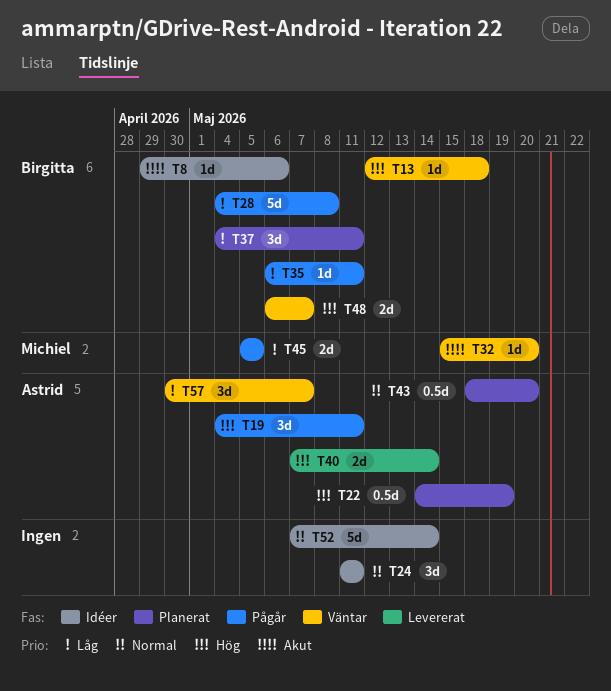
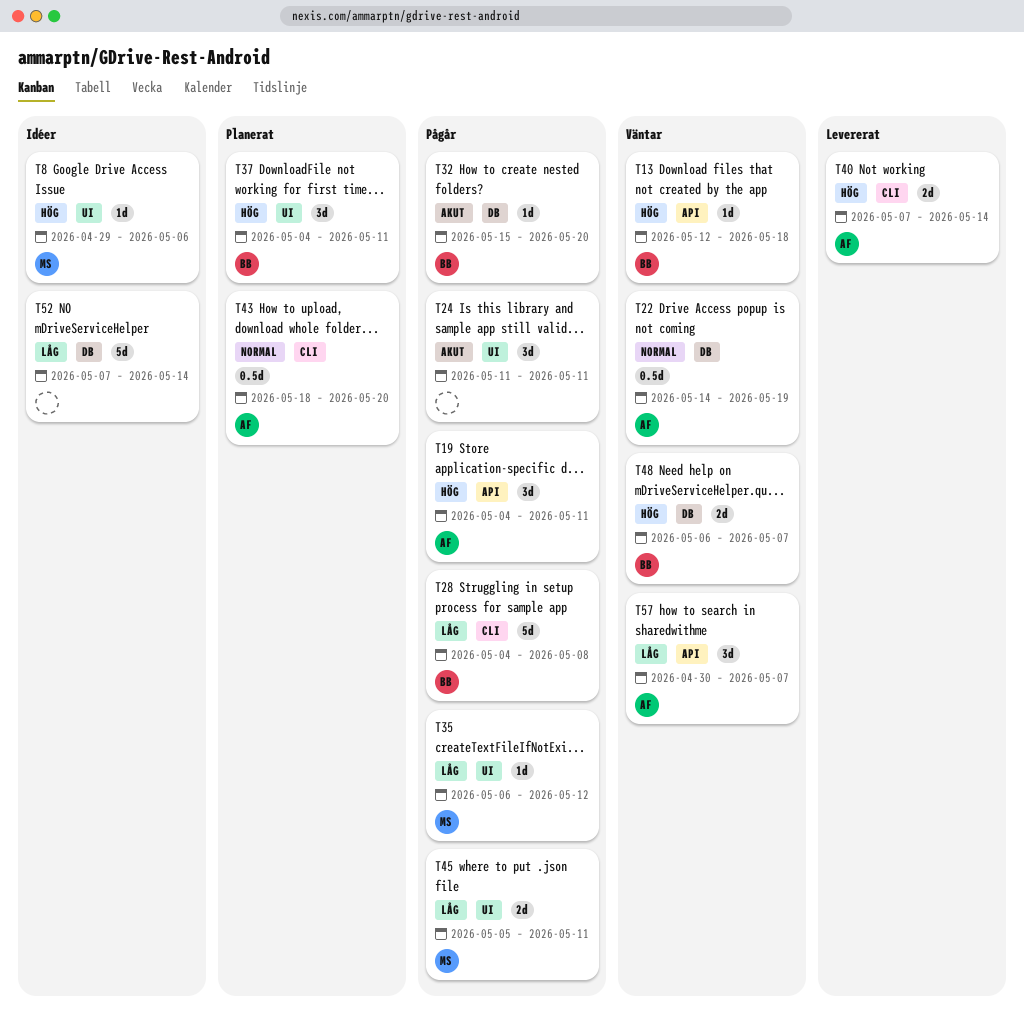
T8, owner: Birgitta -> Michiel
T8, priority: Akut -> Hög
T22, status: Planerat -> Väntar
T22, priority: Hög -> Normal
T24, status: Idéer -> Pågår
T24, priority: Normal -> Akut
T32, status: Väntar -> Pågår
T32, owner: Michiel -> Birgitta
T35, owner: Birgitta -> Michiel
T35, due: May 11 -> May 12
T37, priority: Låg -> Hög
T45, due: May 5 -> May 11
T52, priority: Normal -> Låg

